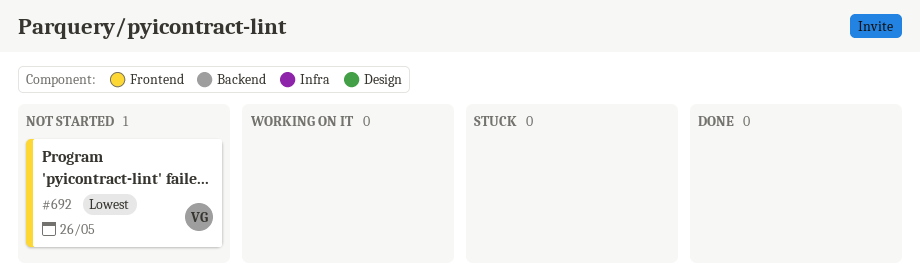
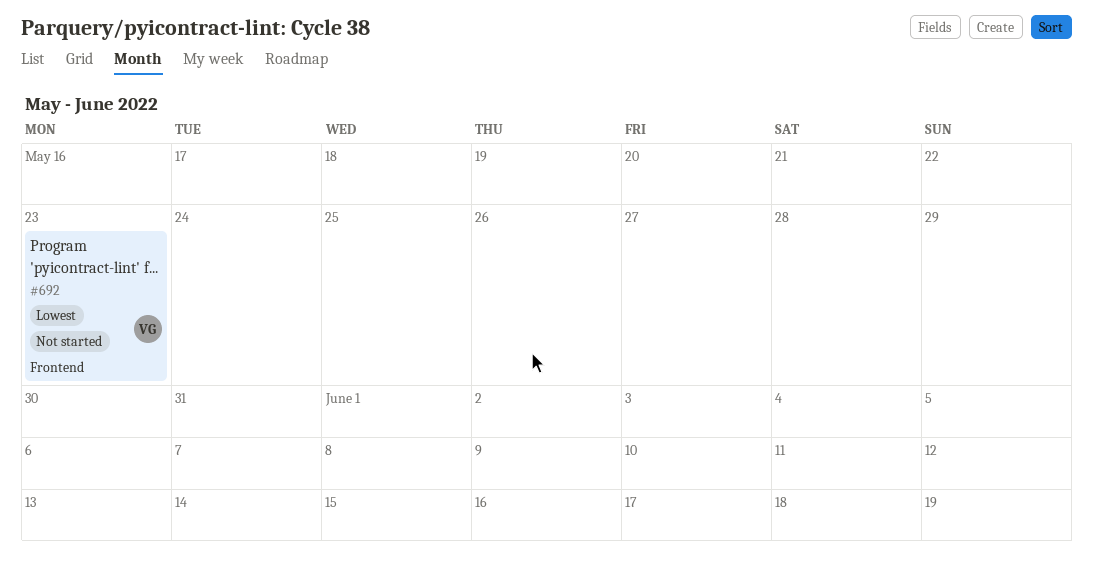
#692, due: May 26 -> May 23

